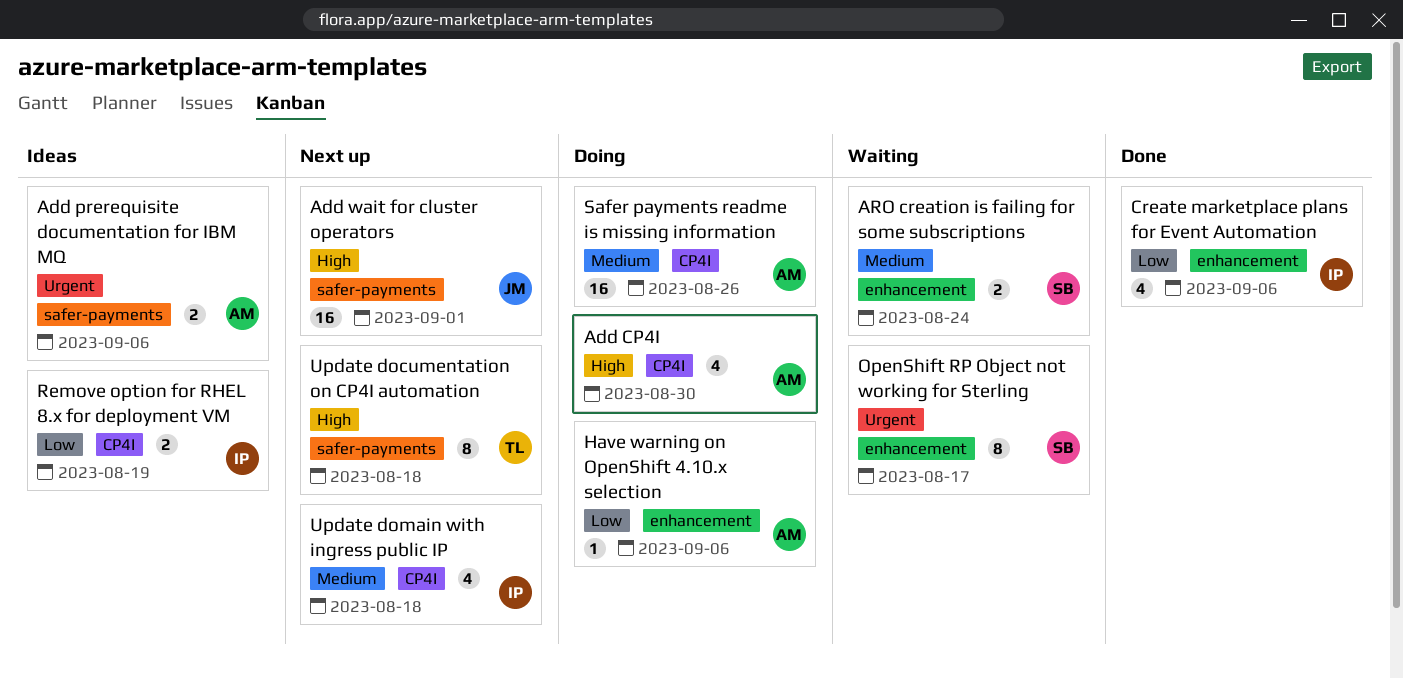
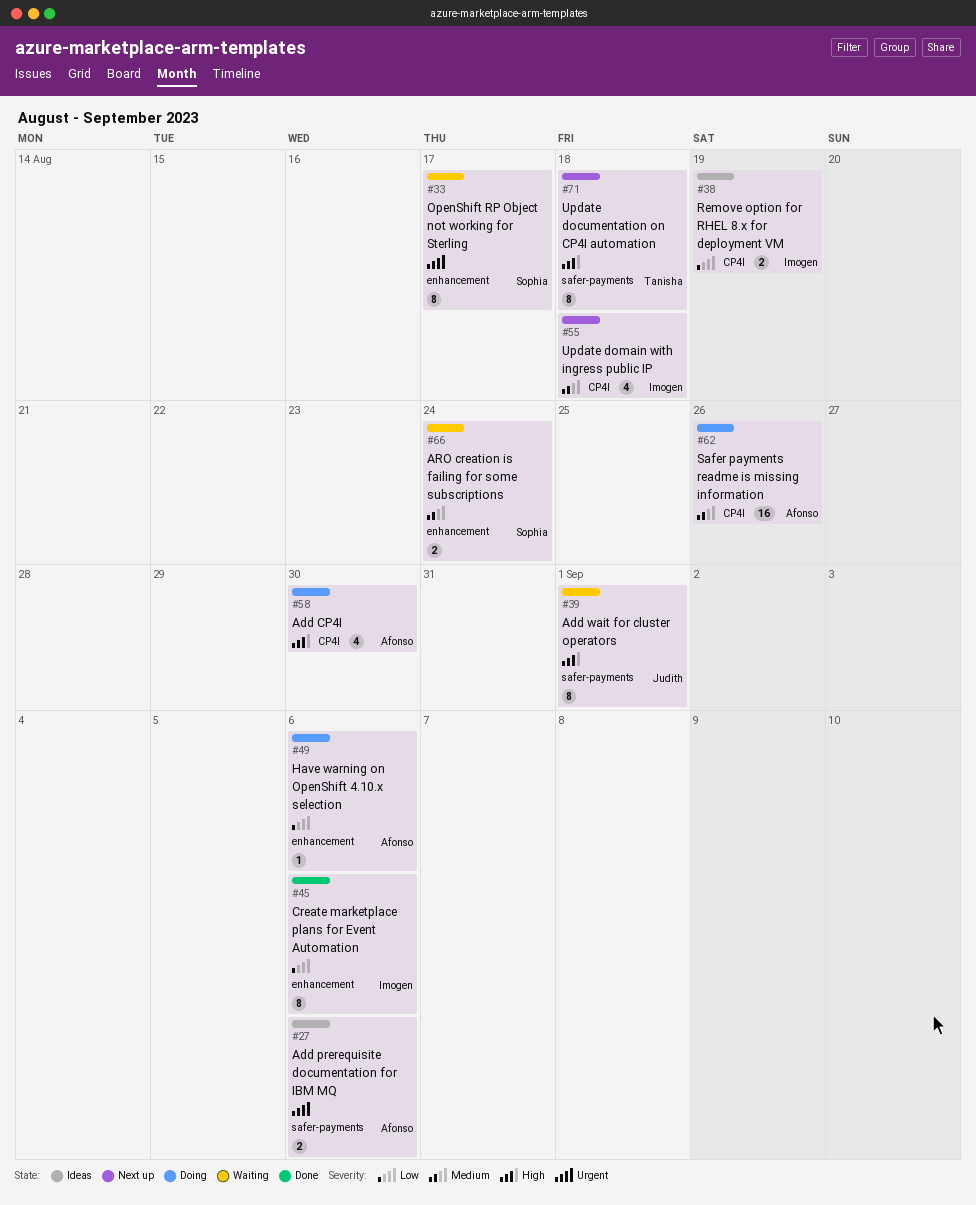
Add wait for cluster operators, status: Next up -> Waiting
Add wait for cluster operators, estimate: 16 -> 8
Create marketplace plans for Event Automation, estimate: 4 -> 8

